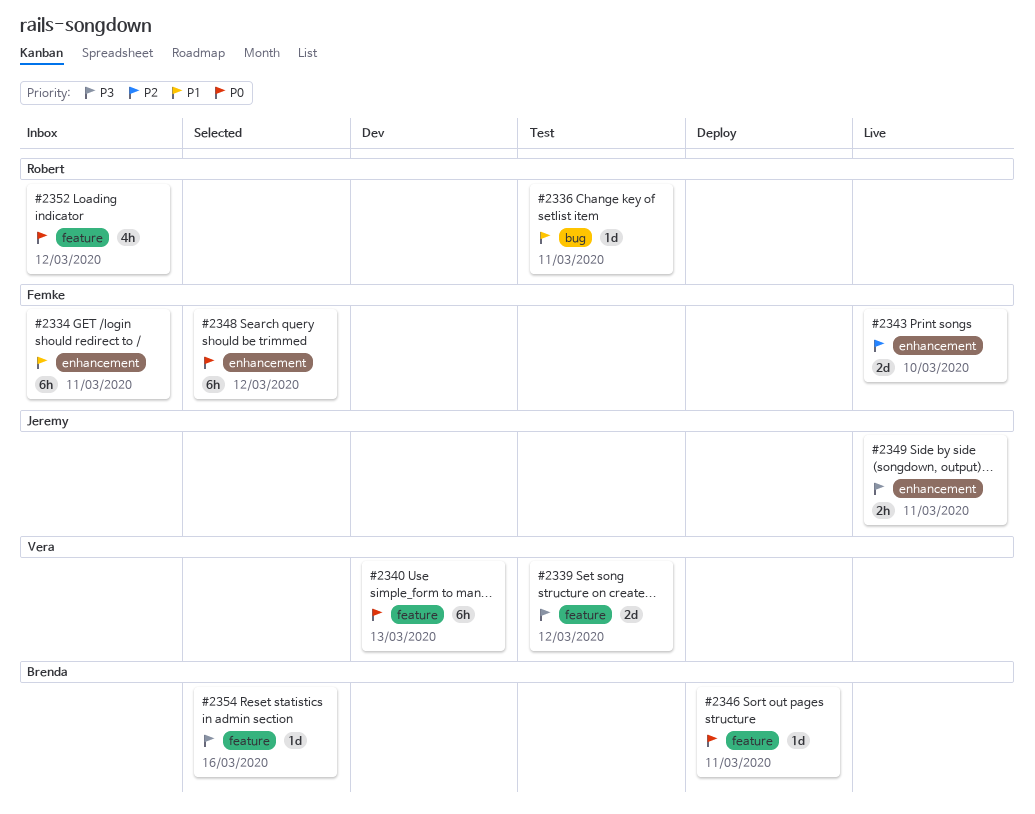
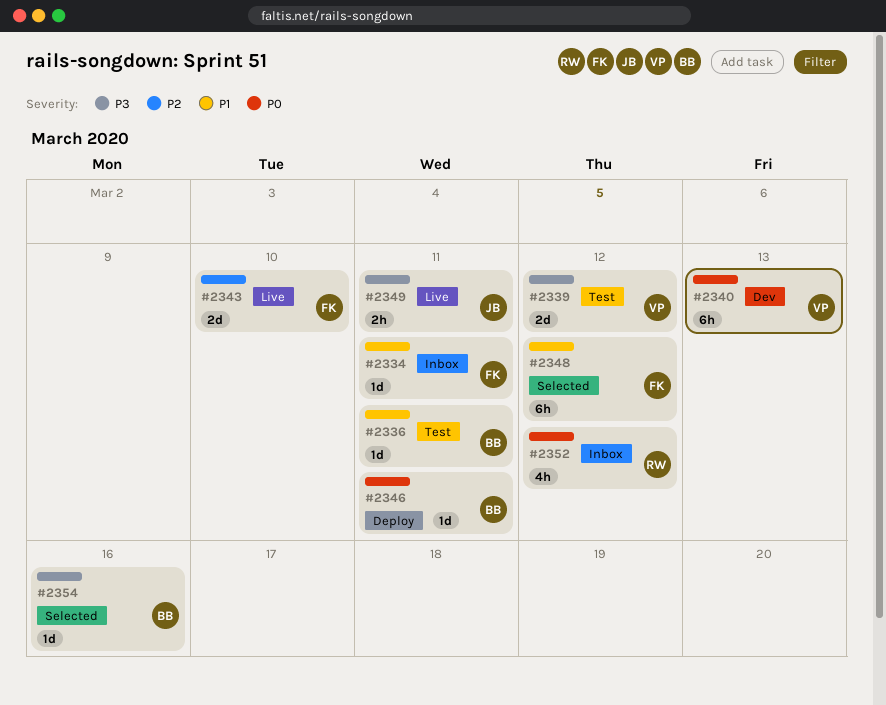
#2334, estimate: 6h -> 1d
#2336, owner: Robert -> Brenda
#2348, priority: P0 -> P1

